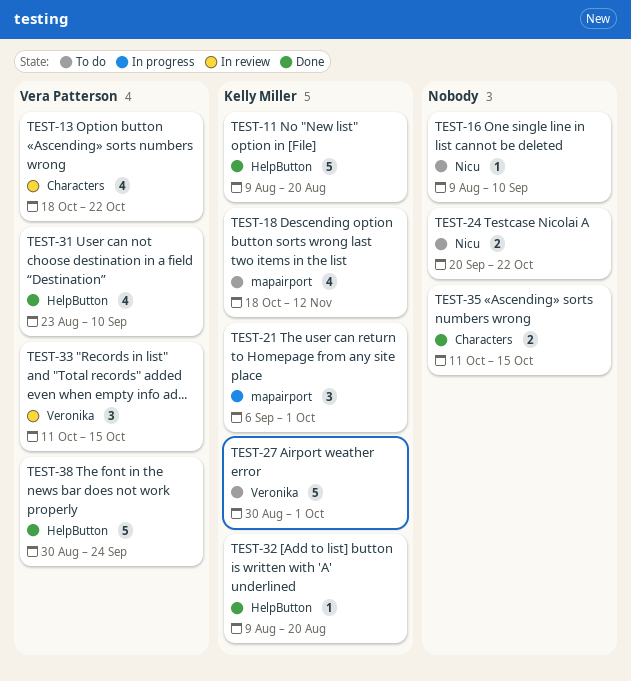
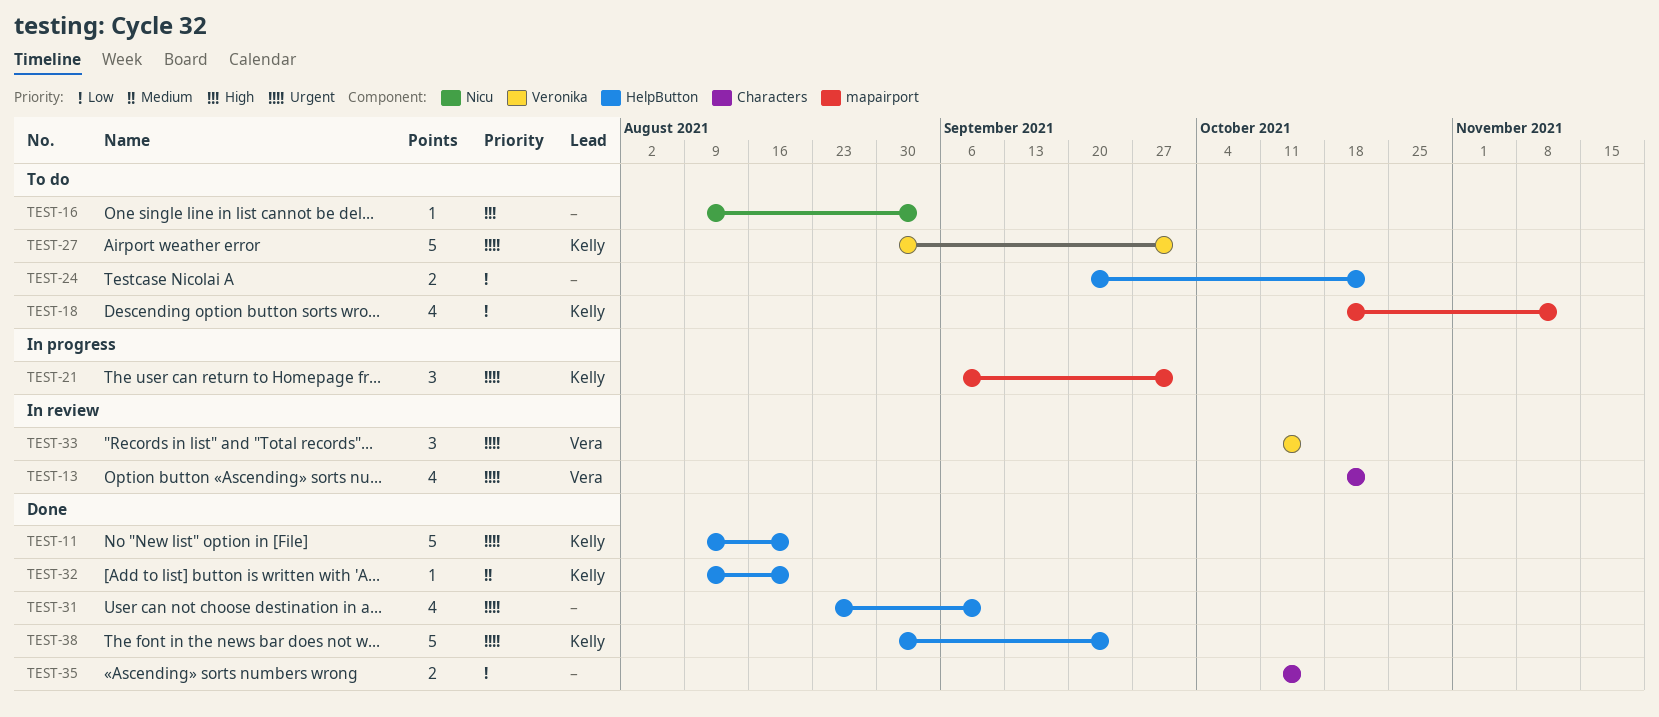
TEST-16, due: Sep 10 -> Sep 3
TEST-24, label: Nicu -> HelpButton
TEST-31, owner: Vera Patterson -> none
TEST-38, owner: Vera Patterson -> Kelly Miller

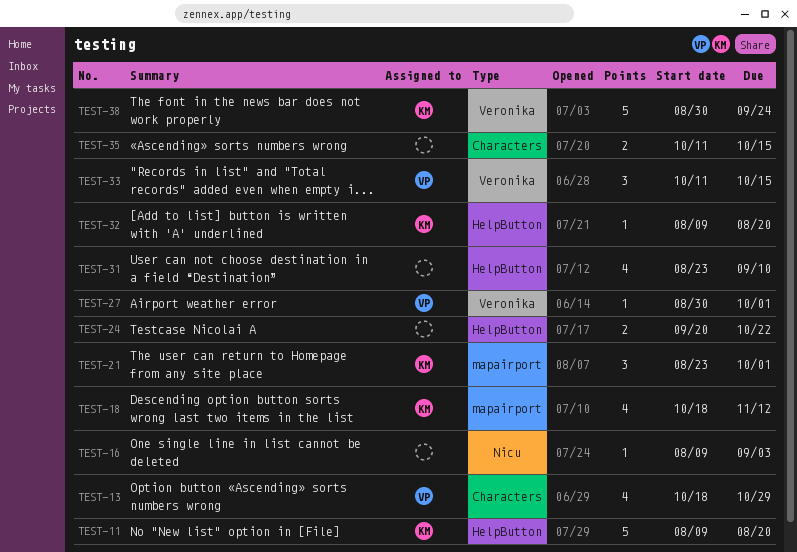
TEST-13, due: Oct 22 -> Oct 29
TEST-21, start: Sep 6 -> Aug 23
TEST-27, owner: Kelly -> Vera
TEST-27, estimate: 5 -> 1
TEST-38, label: HelpButton -> Veronika

